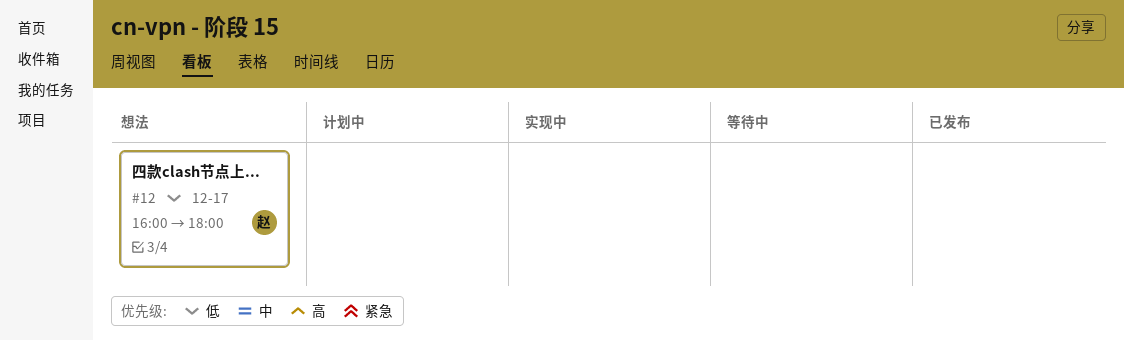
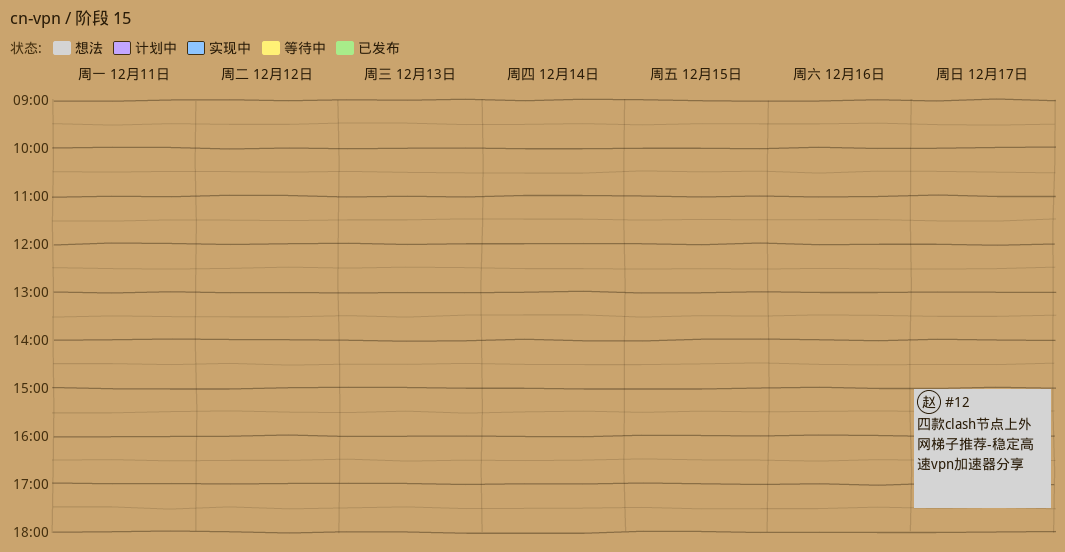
#12, begins: 16:00 -> 15:00
#12, ends: 18:00 -> 17:30

